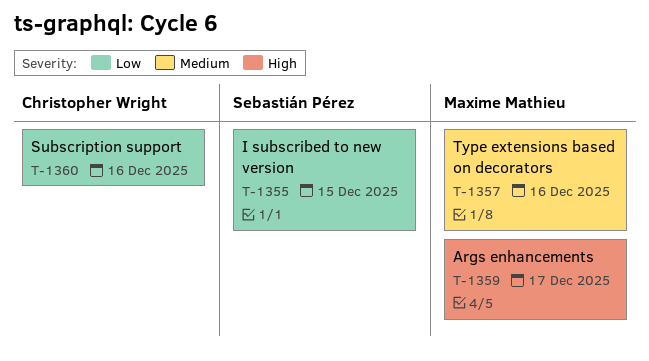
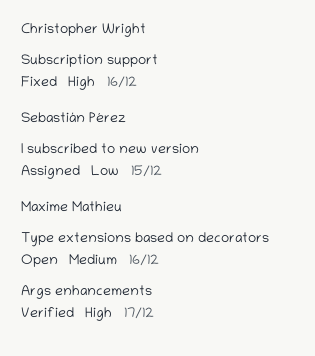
Subscription support, priority: Low -> High

